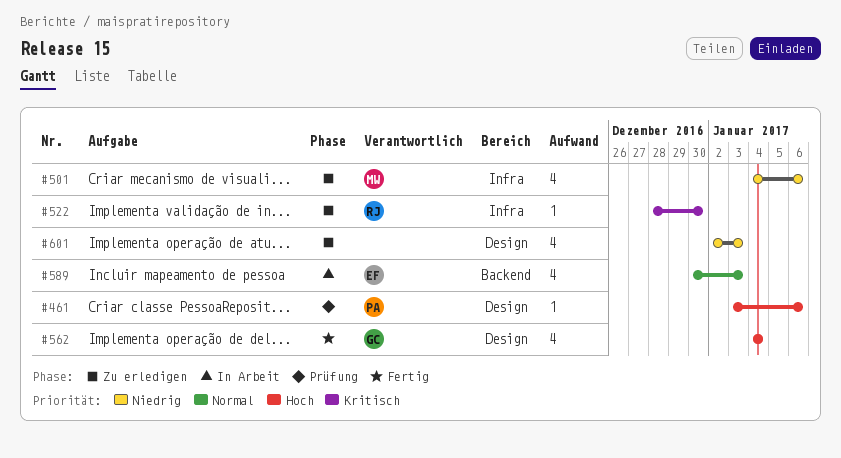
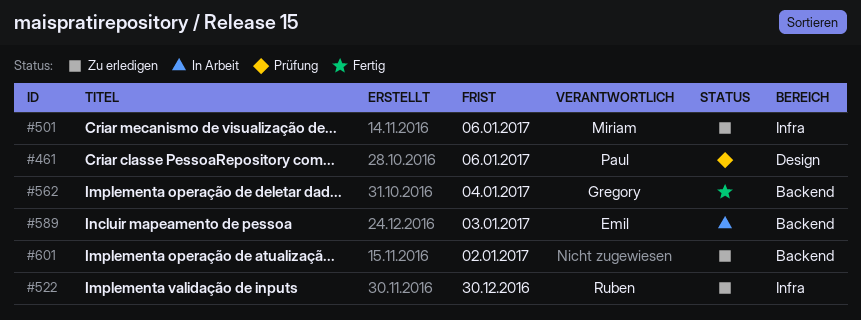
#562, label: Design -> Backend
#601, label: Design -> Backend
#601, due: Jan 3 -> Jan 2

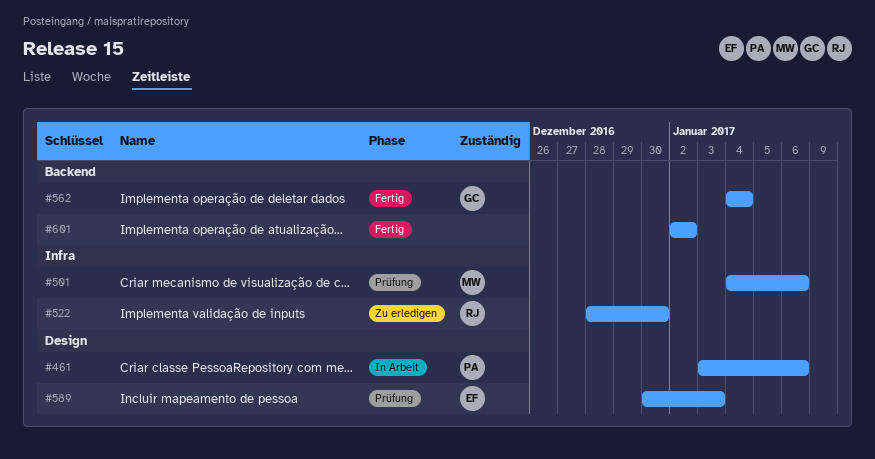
#461, status: Prüfung -> In Arbeit
#501, status: Zu erledigen -> Prüfung
#589, status: In Arbeit -> Prüfung
#589, label: Backend -> Design
#601, status: Zu erledigen -> Fertig

